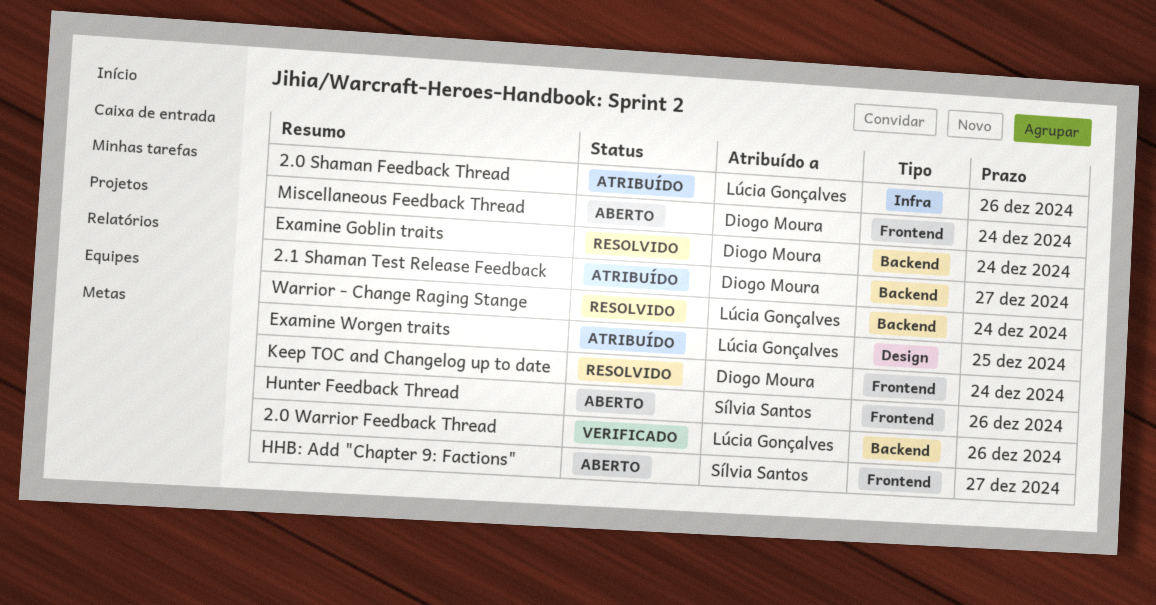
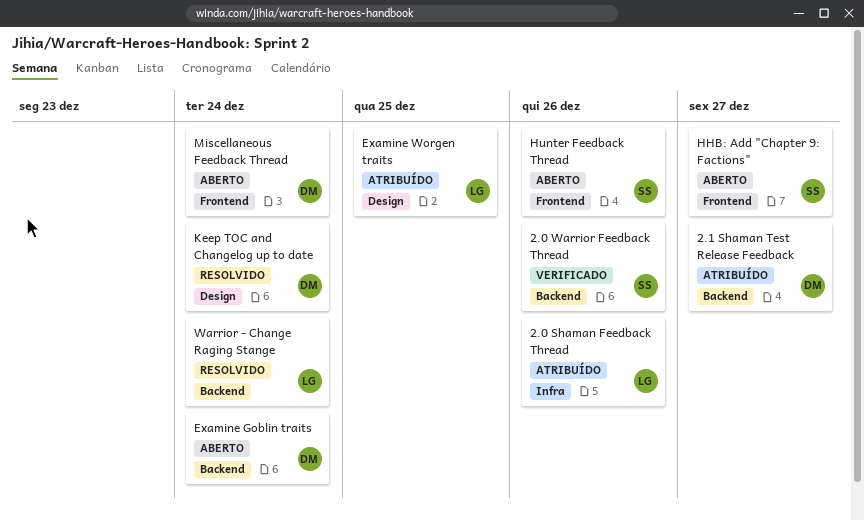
2.0 Warrior Feedback Thread, owner: Lúcia Gonçalves -> Sílvia Santos
Examine Goblin traits, status: Resolvido -> Aberto
Keep TOC and Changelog up to date, label: Frontend -> Design

